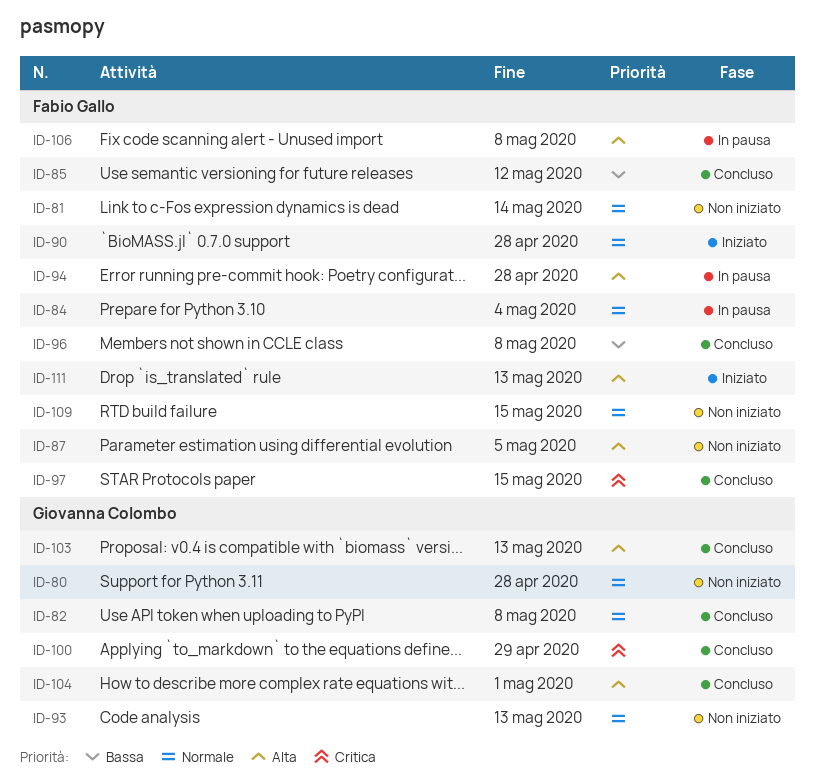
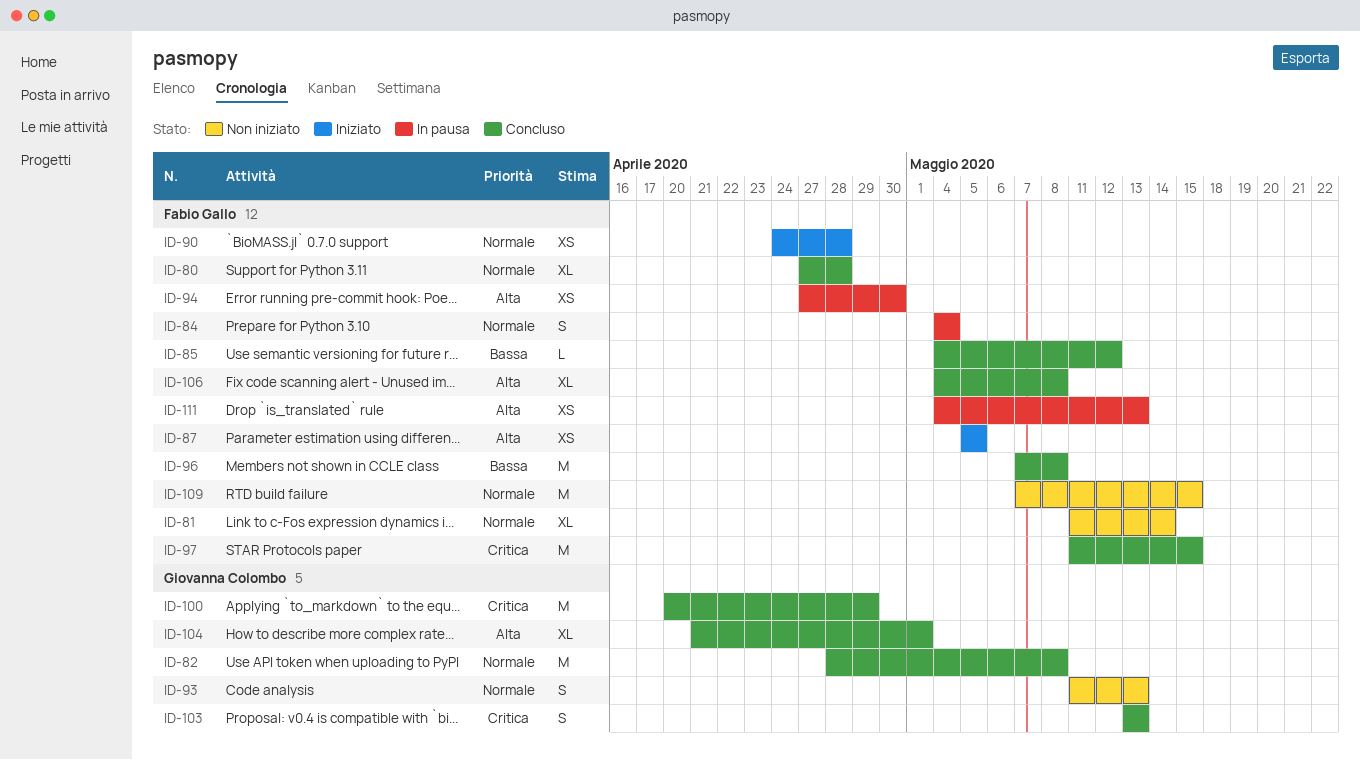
ID-80, status: Non iniziato -> Concluso
ID-80, owner: Giovanna Colombo -> Fabio Gallo
ID-87, status: Non iniziato -> Iniziato
ID-94, due: Apr 28 -> Apr 30
ID-103, priority: Alta -> Critica
ID-106, status: In pausa -> Concluso
ID-111, status: Iniziato -> In pausa

